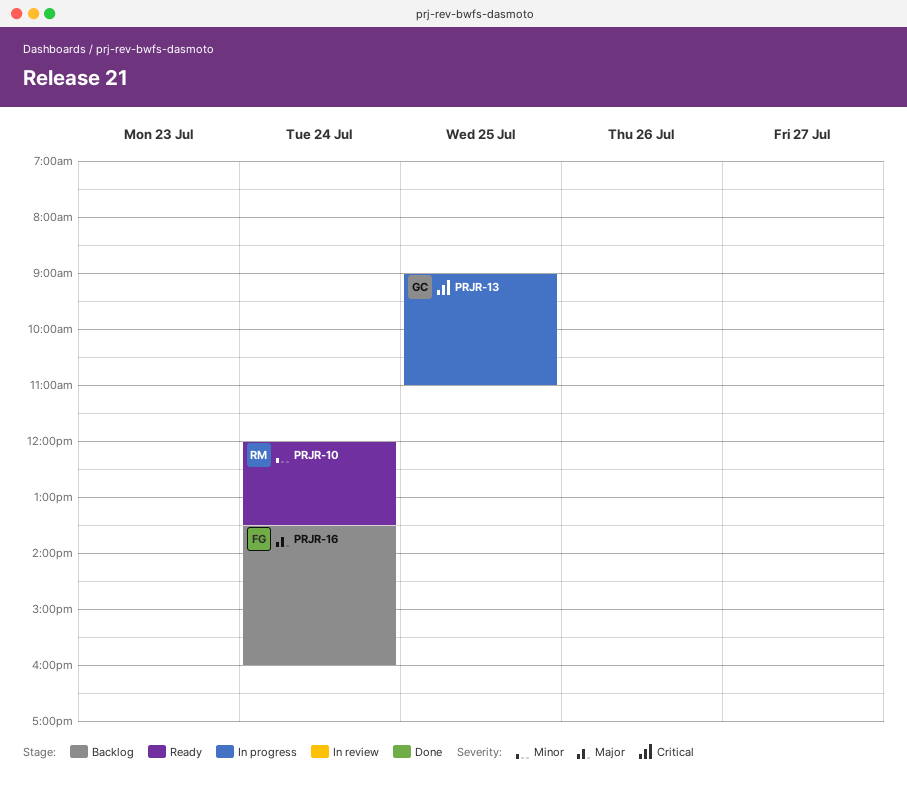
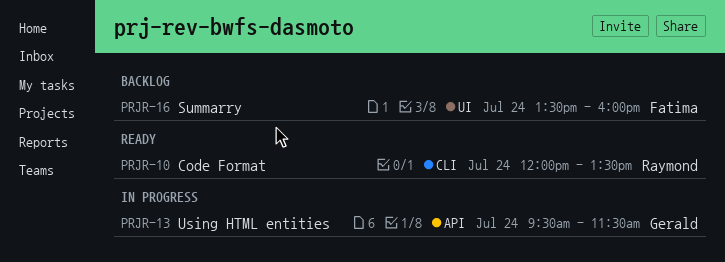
PRJR-13, day: Jul 25 -> Jul 24
PRJR-13, begins: 09:00 -> 09:30
PRJR-13, ends: 11:00 -> 11:30

